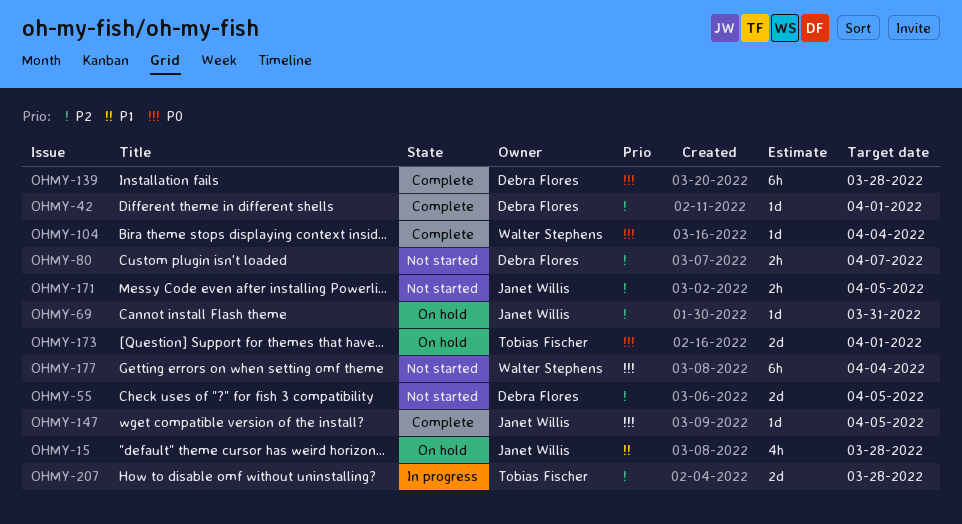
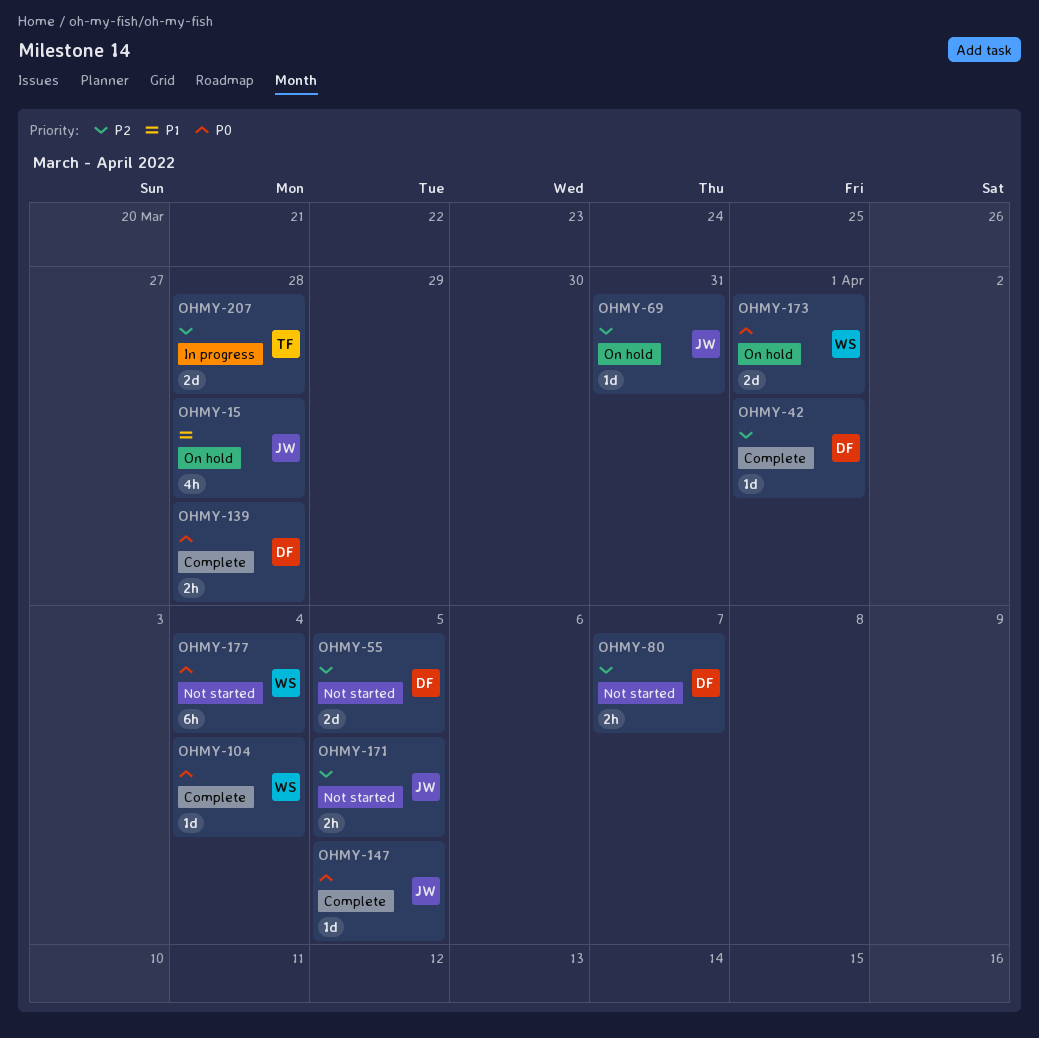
OHMY-139, estimate: 6h -> 2h
OHMY-173, owner: Tobias Fischer -> Walter Stephens

